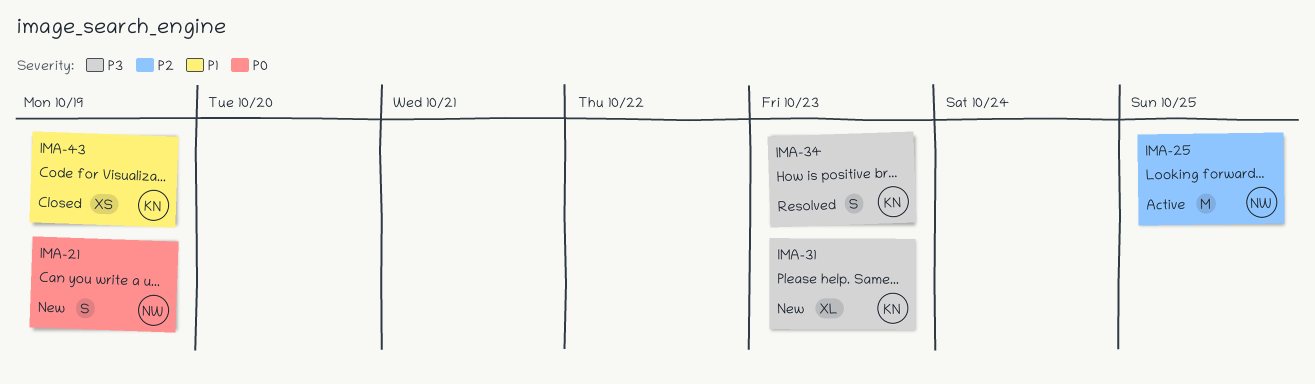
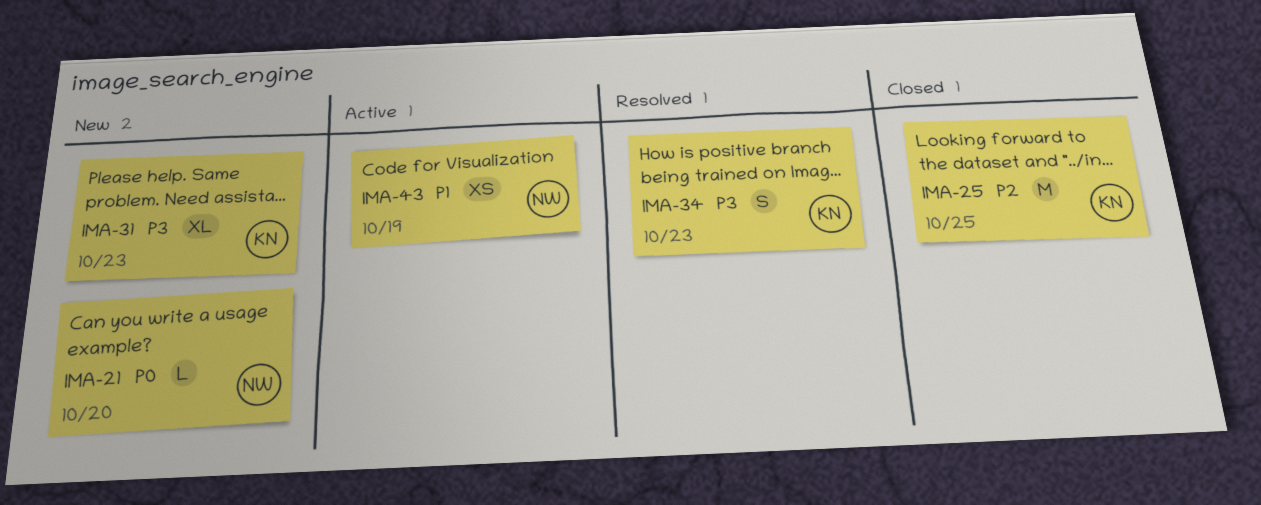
IMA-21, estimate: S -> L
IMA-21, due: Oct 19 -> Oct 20
IMA-25, status: Active -> Closed
IMA-25, owner: NW -> KN
IMA-43, status: Closed -> Active
IMA-43, owner: KN -> NW

